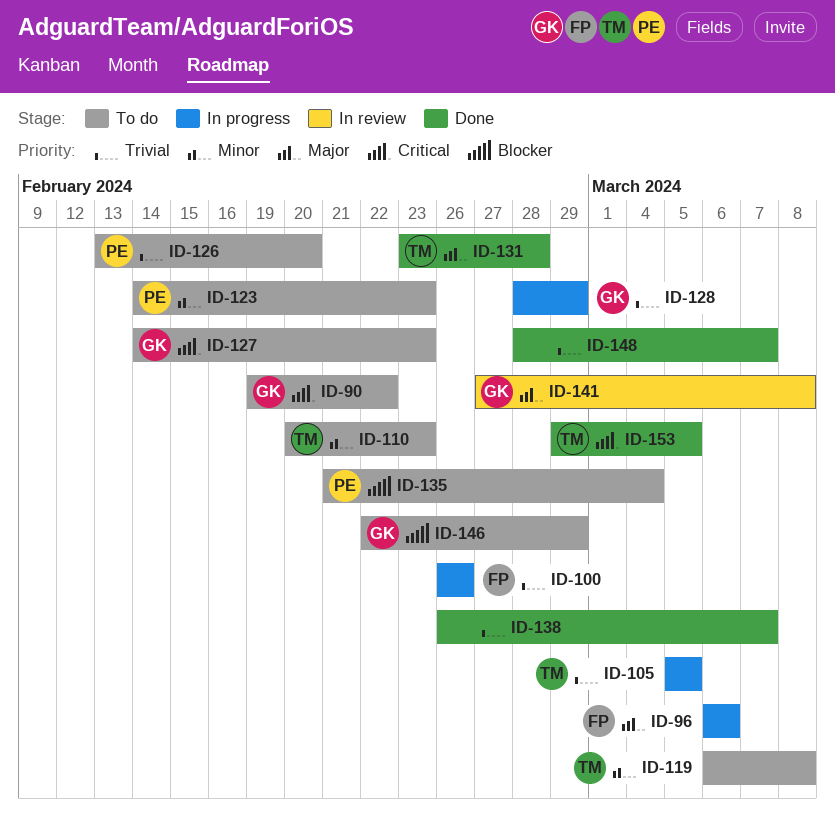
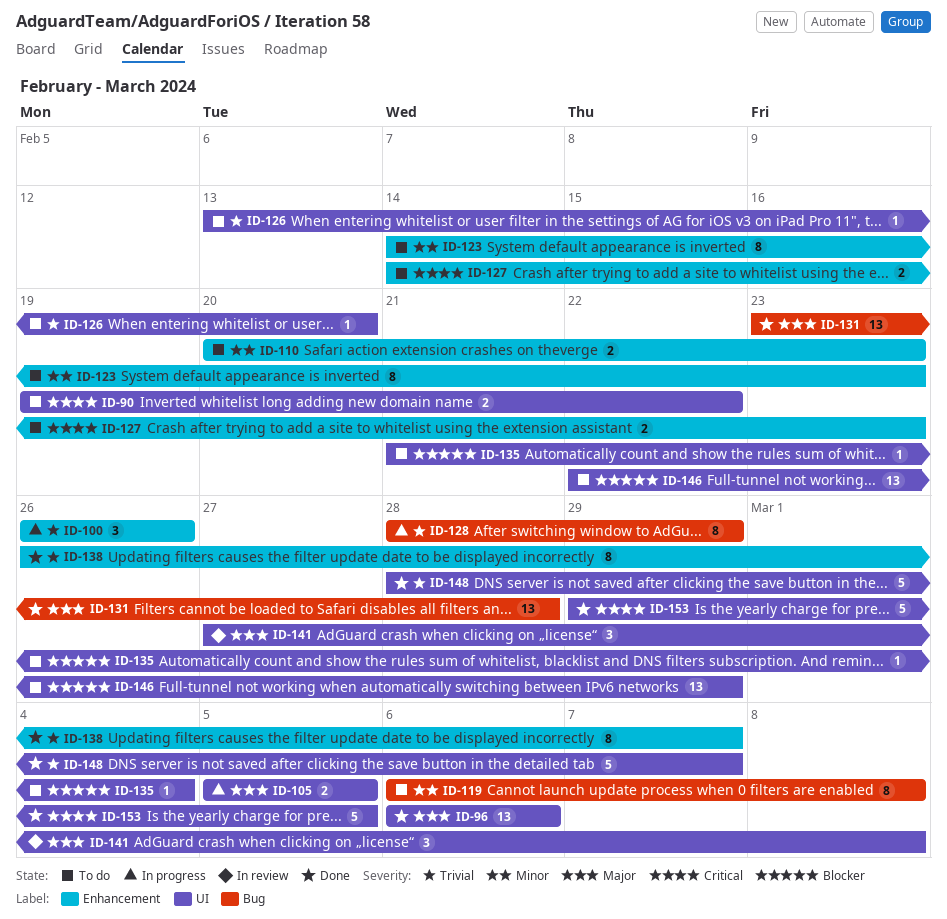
ID-96, status: In progress -> Done
ID-105, priority: Trivial -> Major

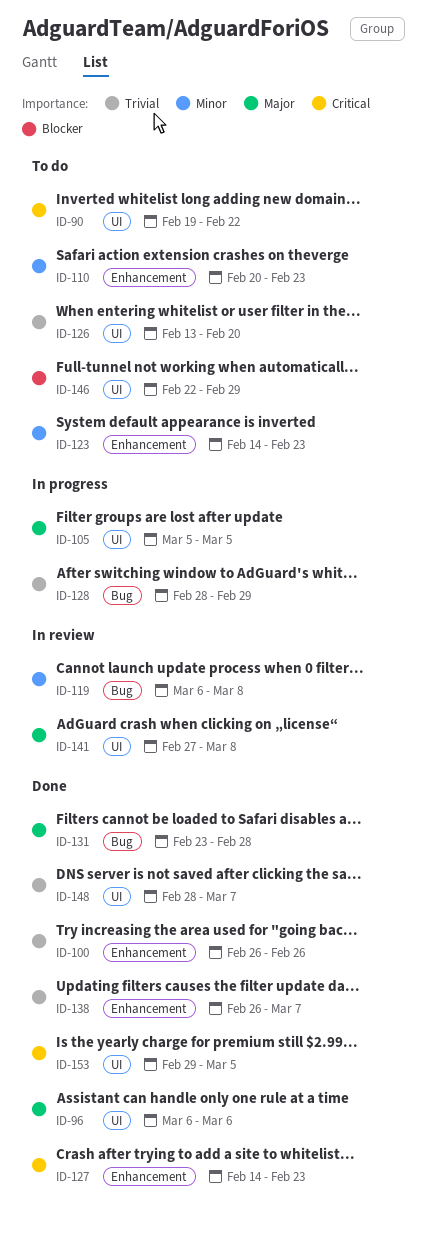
ID-100, status: In progress -> Done
ID-119, status: To do -> In review
ID-127, status: To do -> Done
ID-135: present -> none

